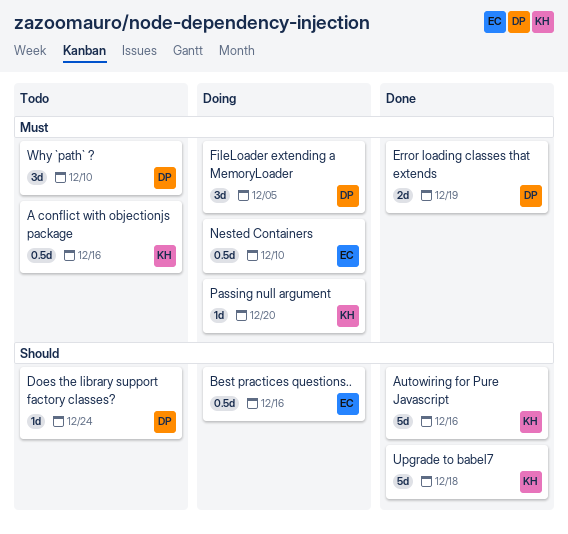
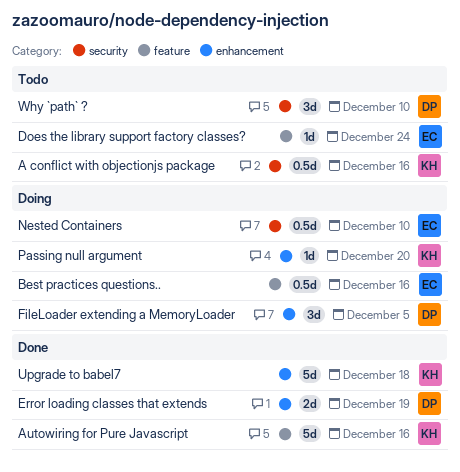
Does the library support factory classes?, owner: DP -> EC

